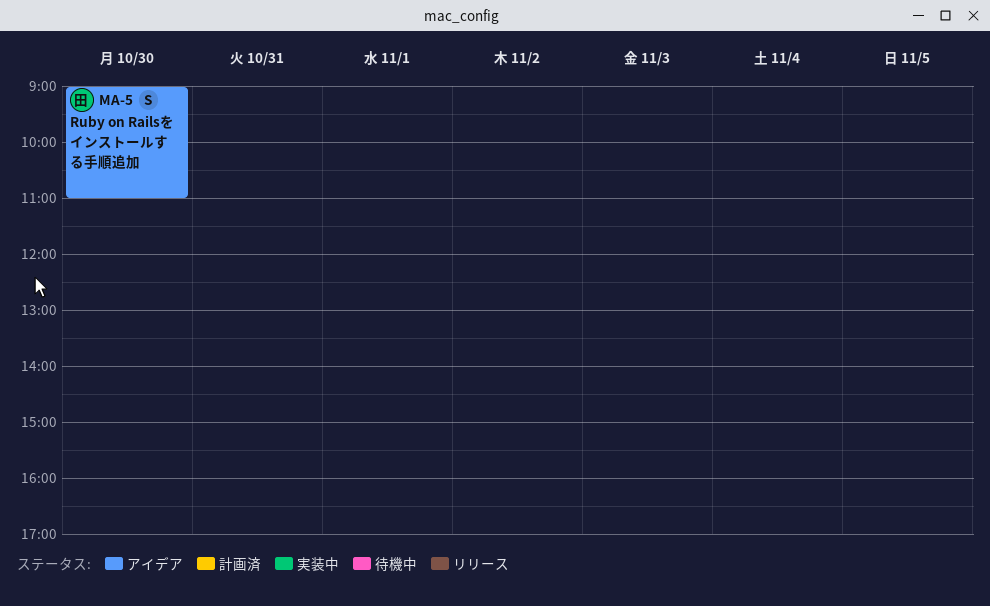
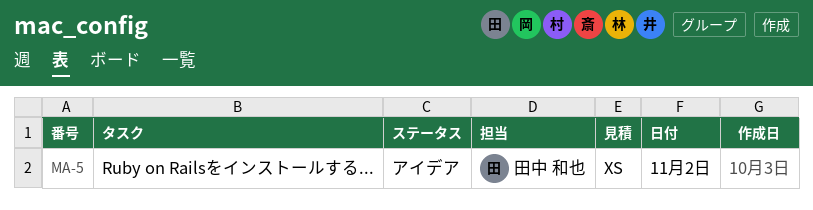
MA-5, estimate: S -> XS
MA-5, day: Oct 30 -> Nov 2

